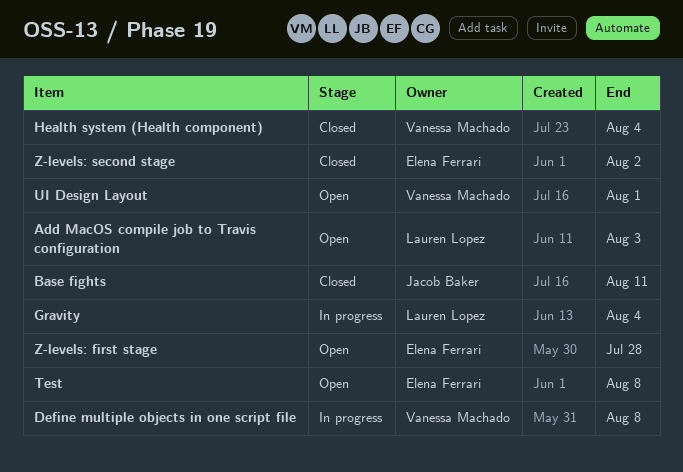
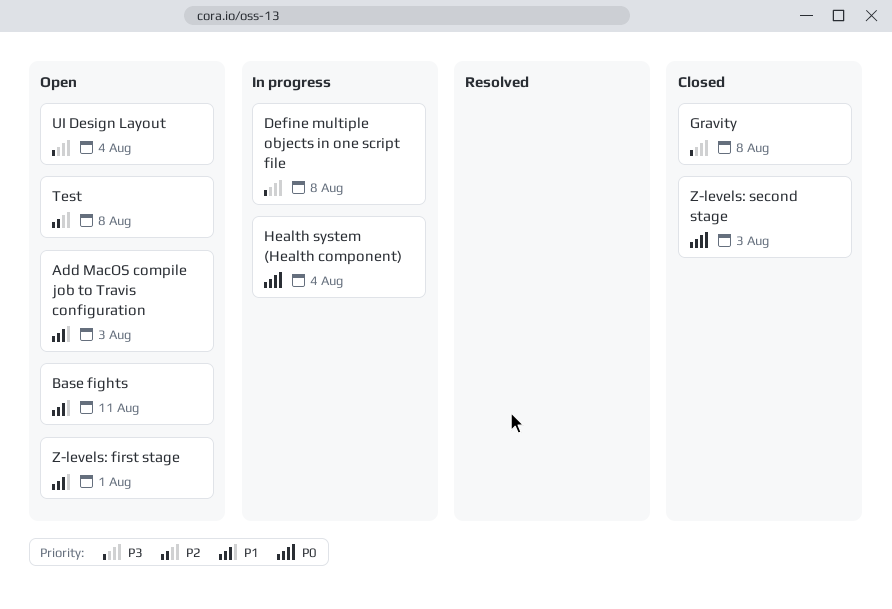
Base fights, status: Closed -> Open
Gravity, status: In progress -> Closed
Gravity, due: Aug 4 -> Aug 8
Health system (Health component), status: Closed -> In progress
UI Design Layout, due: Aug 1 -> Aug 4
Z-levels: first stage, due: Jul 28 -> Aug 1
Z-levels: second stage, due: Aug 2 -> Aug 3

